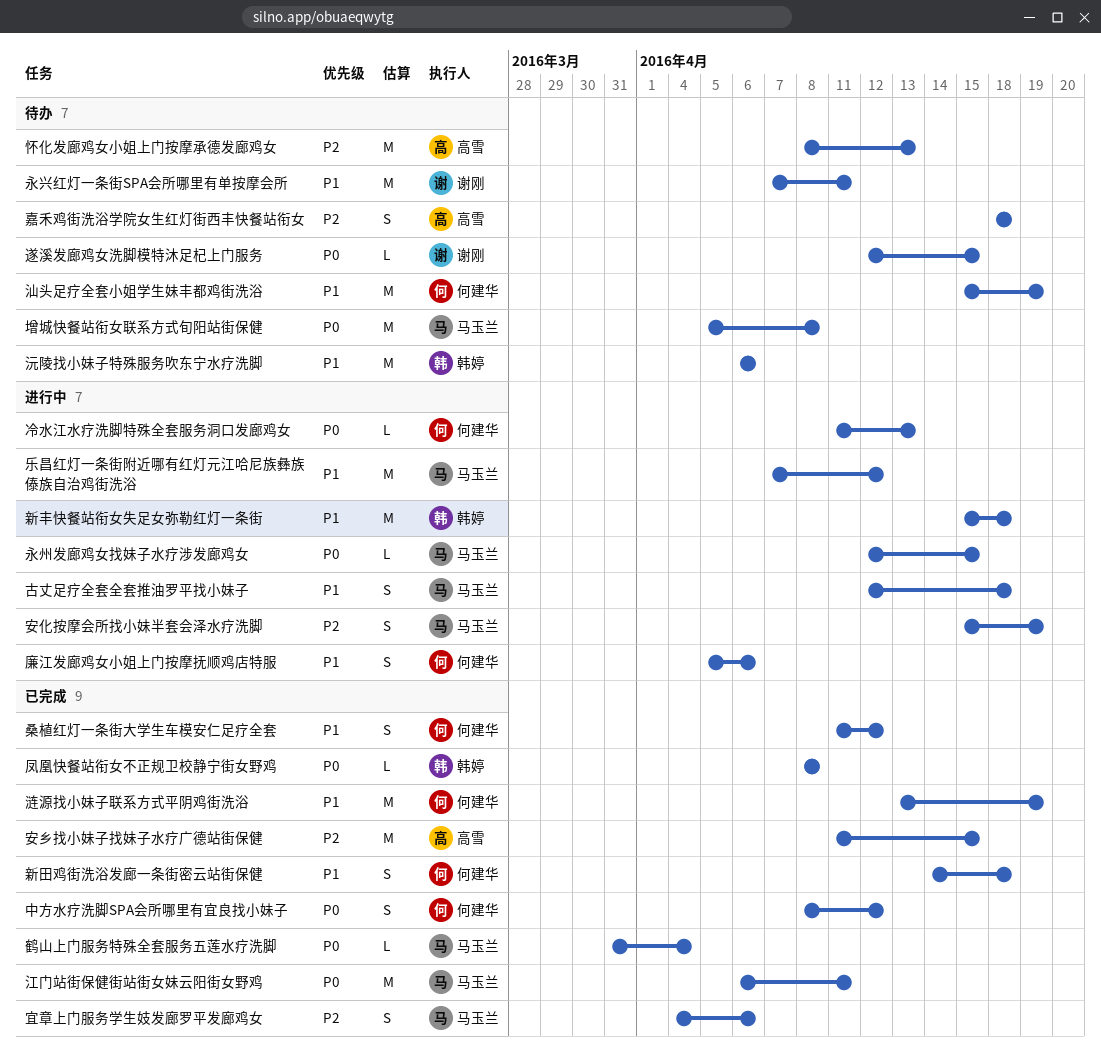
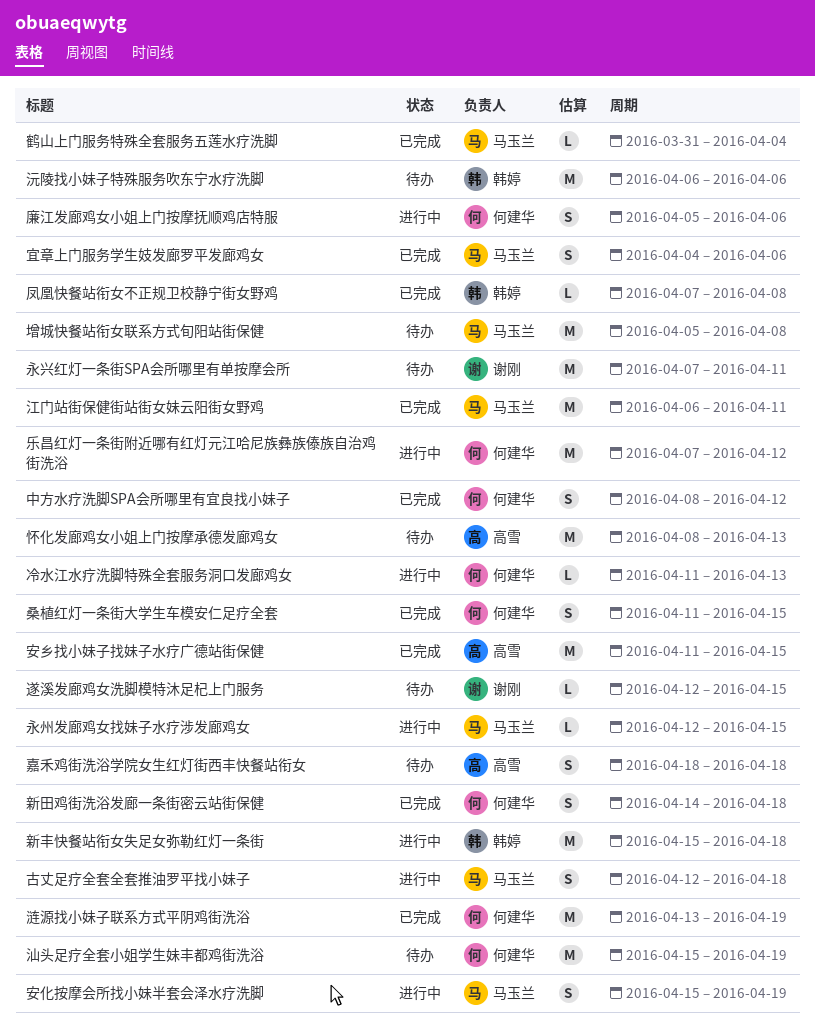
乐昌红灯一条街附近哪有红灯元江哈尼族彝族傣族自治鸡街洗浴, owner: 马玉兰 -> 何建华
凤凰快餐站衔女不正规卫校静宁街女野鸡, start: Apr 8 -> Apr 7
桑植红灯一条街大学生车模安仁足疗全套, due: Apr 12 -> Apr 15

